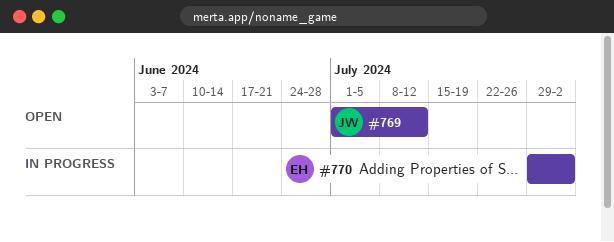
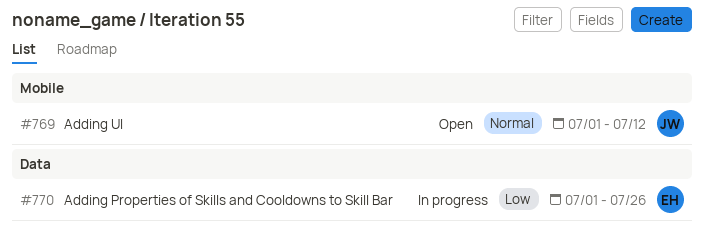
#770, start: Jul 29 -> Jul 1
#770, due: Aug 2 -> Jul 26

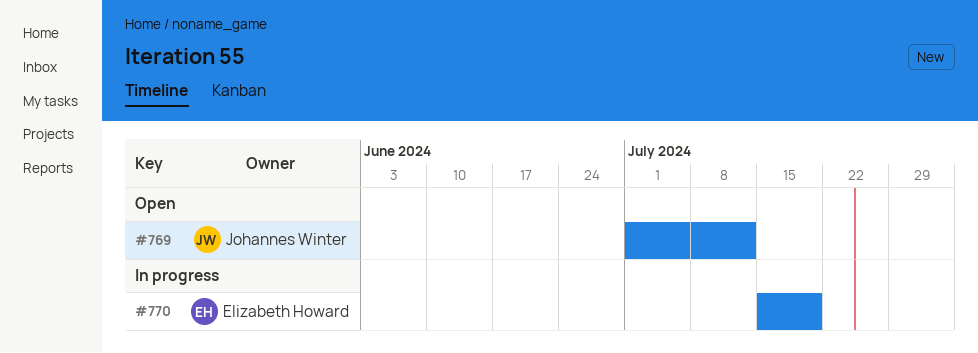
#770, start: Jul 1 -> Jul 15
#770, due: Jul 26 -> Jul 19

